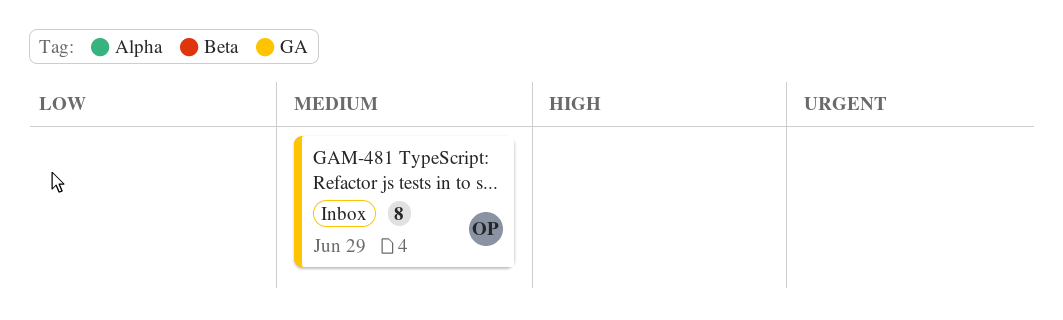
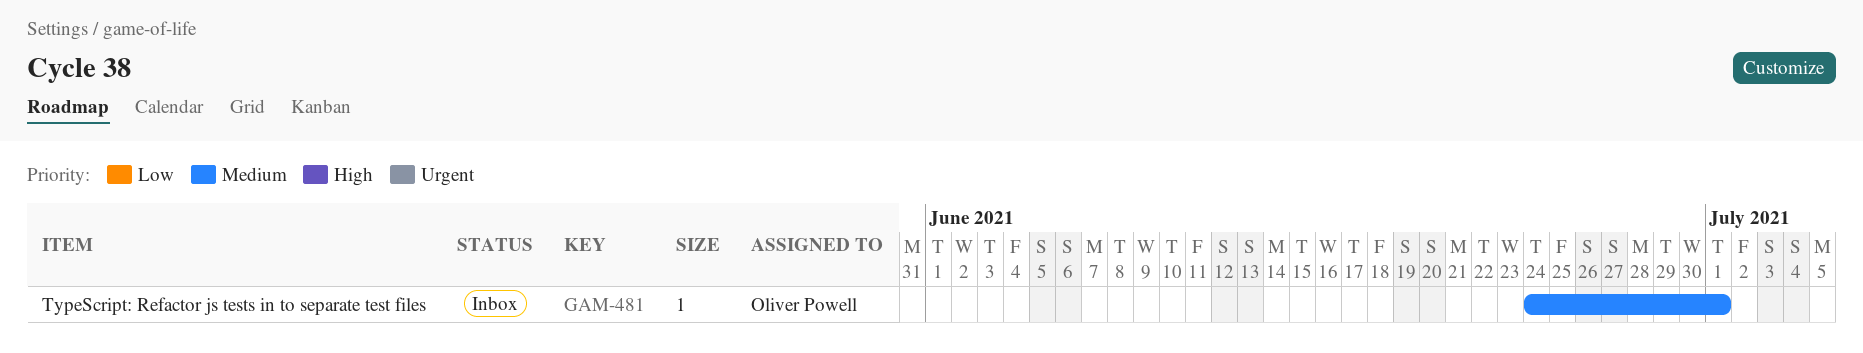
GAM-481, estimate: 8 -> 1
GAM-481, due: Jun 29 -> Jul 1

